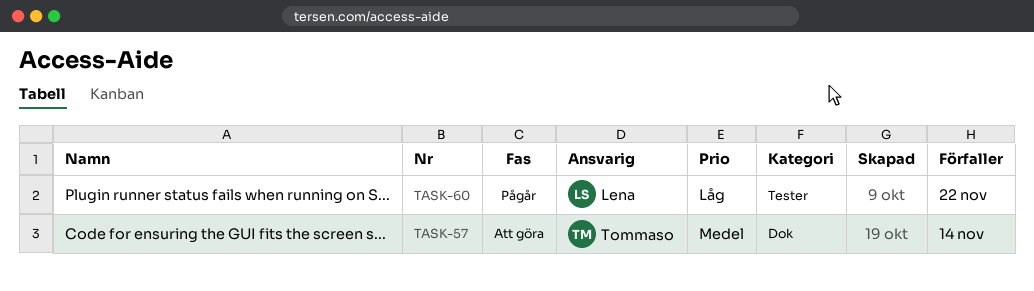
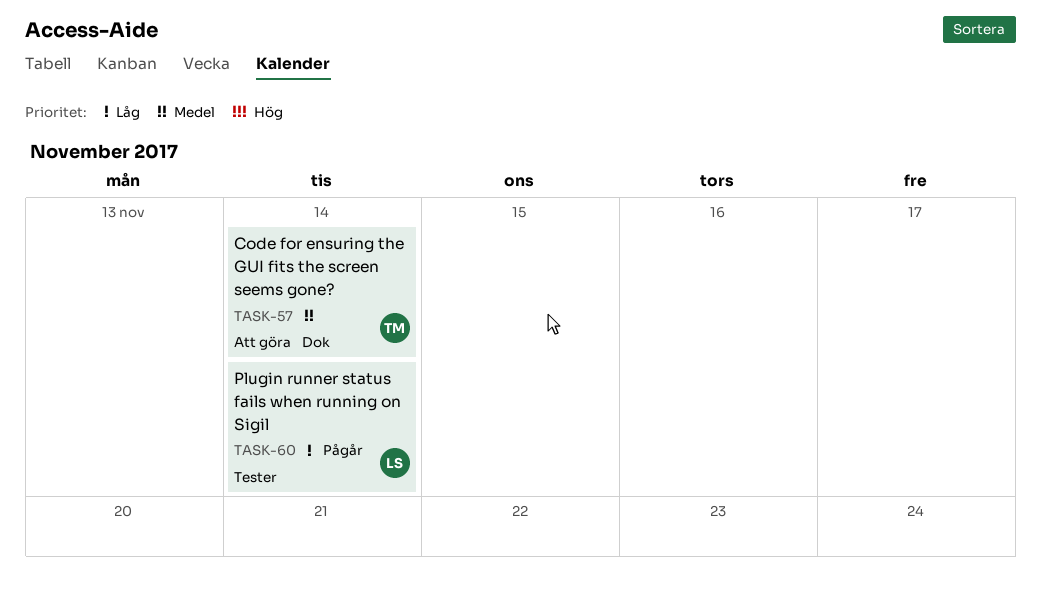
TASK-60, due: Nov 22 -> Nov 14

